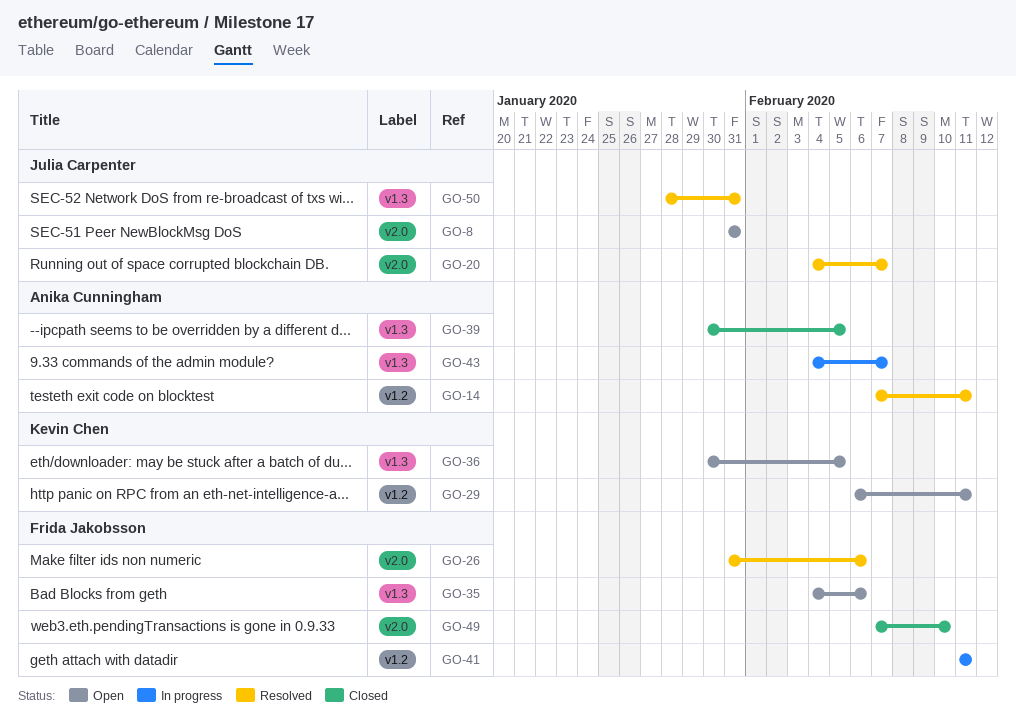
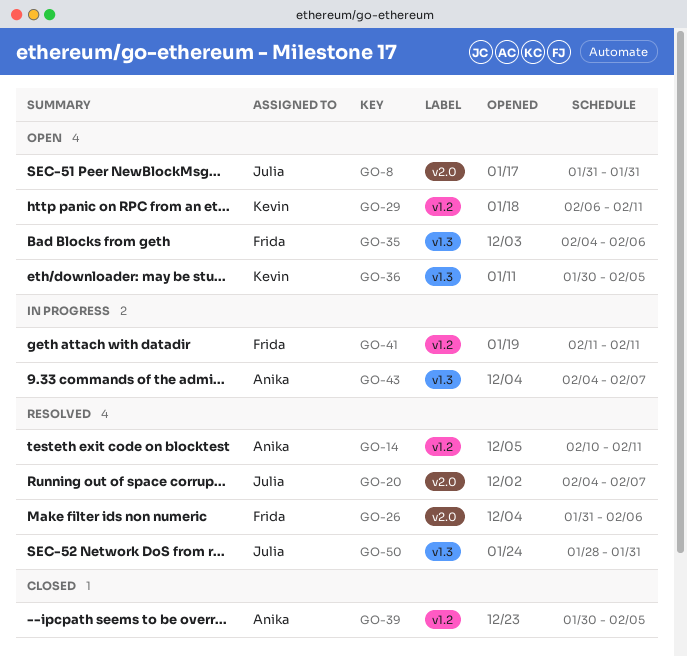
GO-14, start: Feb 7 -> Feb 10
GO-39, label: v1.3 -> v1.2
GO-49: present -> none

